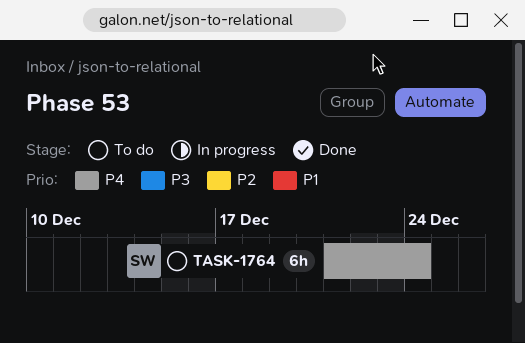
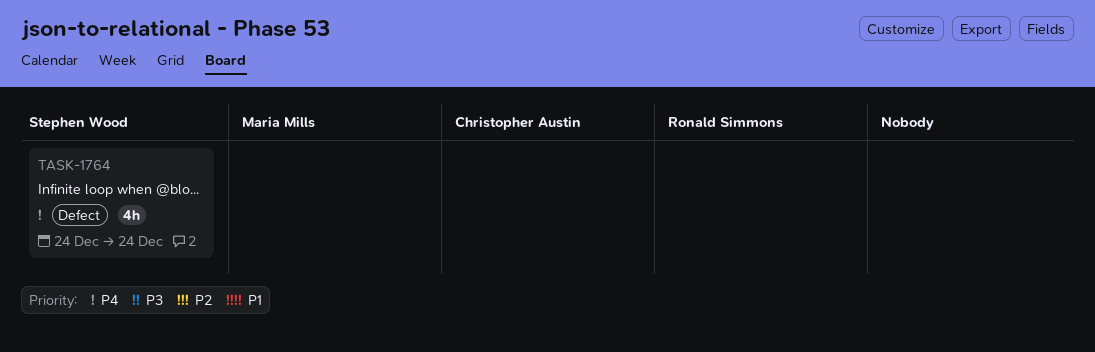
TASK-1764, estimate: 6h -> 4h
TASK-1764, start: Dec 21 -> Dec 24

